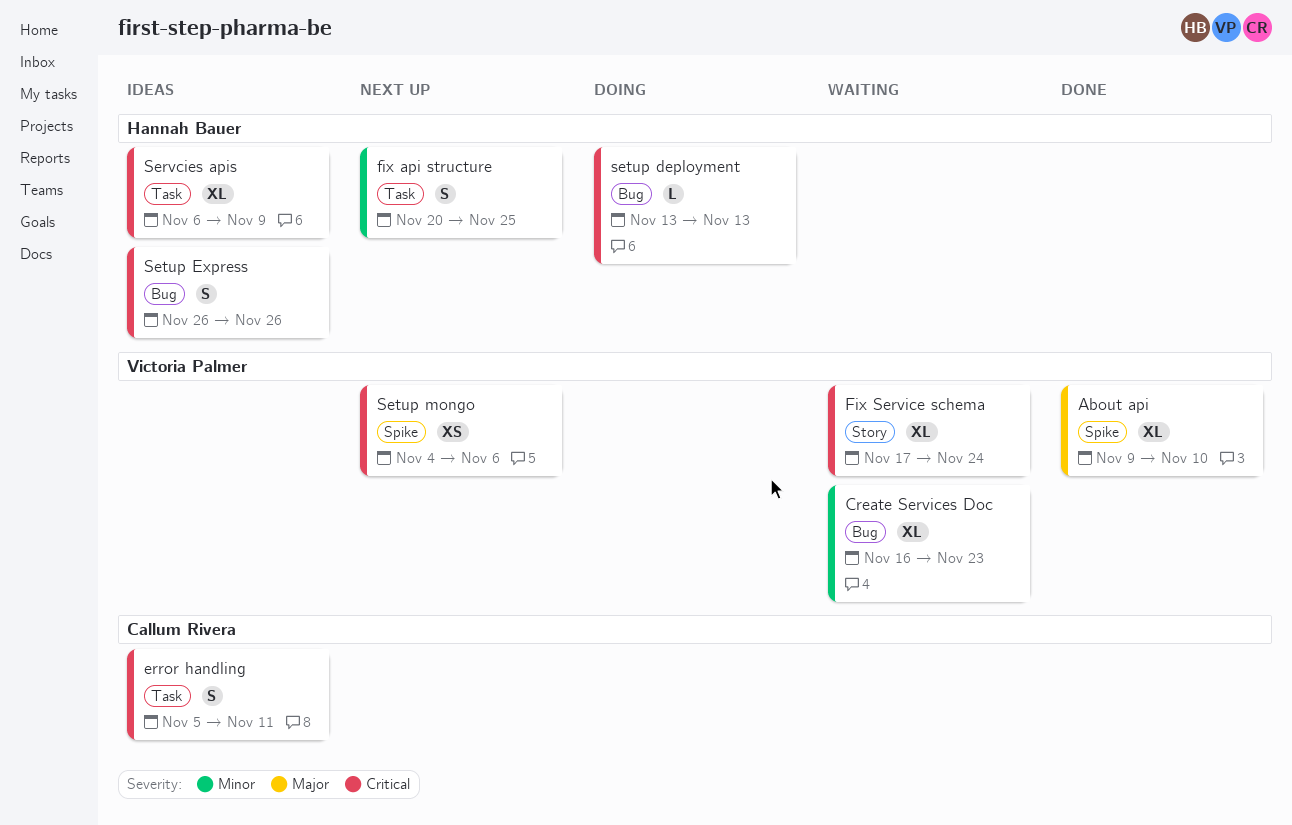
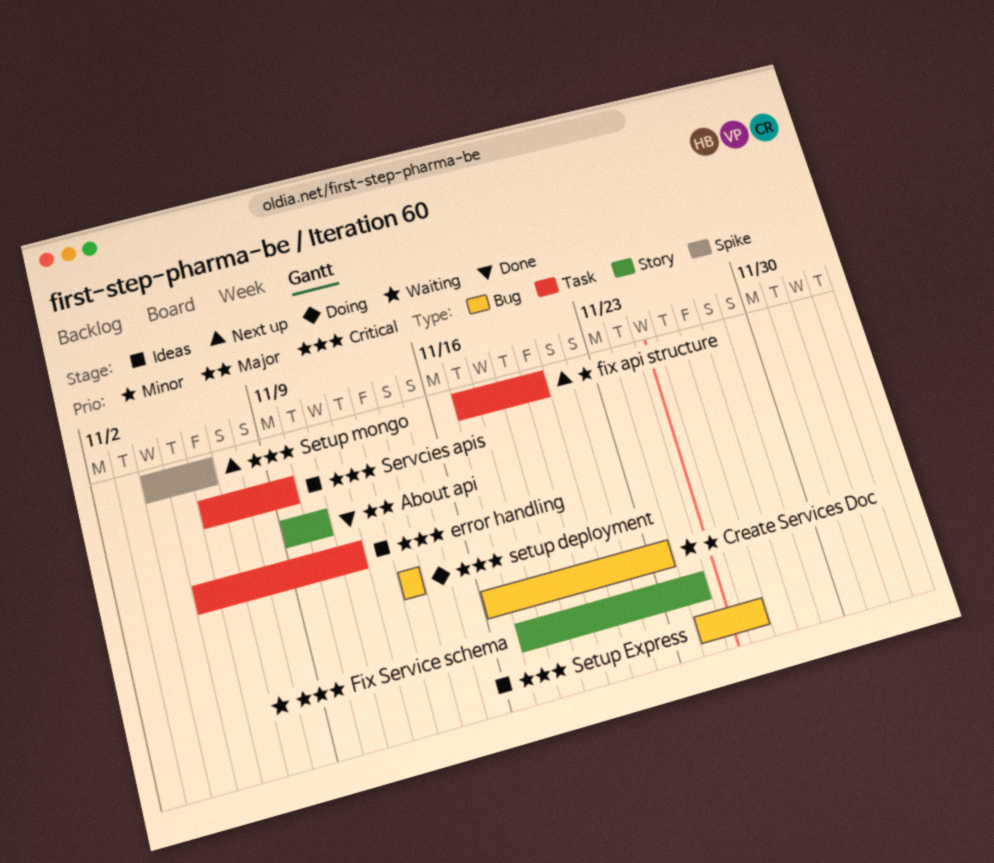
About api, label: Spike -> Story
fix api structure, start: Nov 20 -> Nov 17
fix api structure, due: Nov 25 -> Nov 20
Setup Express, start: Nov 26 -> Nov 24

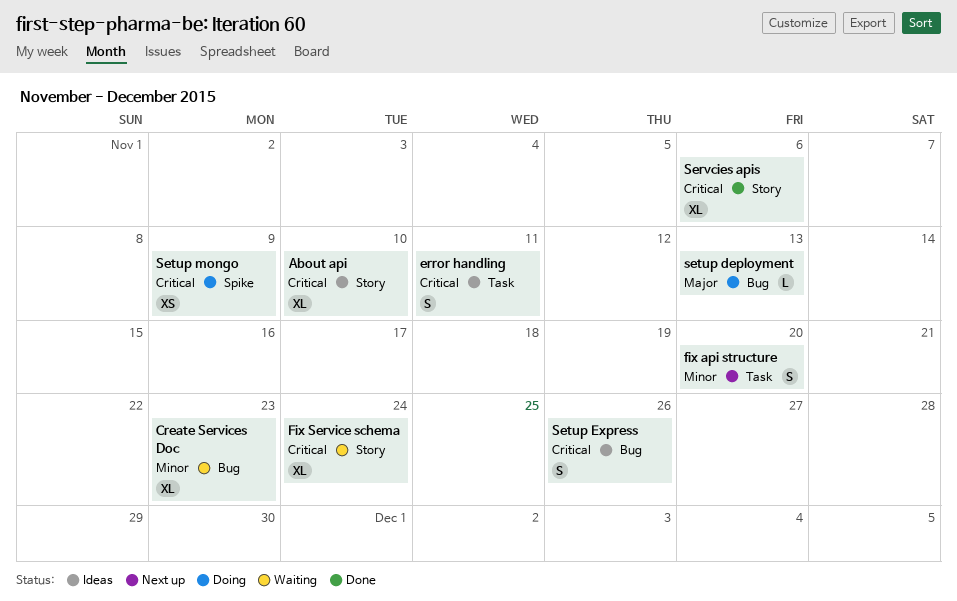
About api, status: Done -> Ideas
About api, priority: Major -> Critical
Servcies apis, status: Ideas -> Done
Servcies apis, label: Task -> Story
Servcies apis, due: Nov 9 -> Nov 6
setup deployment, priority: Critical -> Major
Setup mongo, status: Next up -> Doing
Setup mongo, due: Nov 6 -> Nov 9

